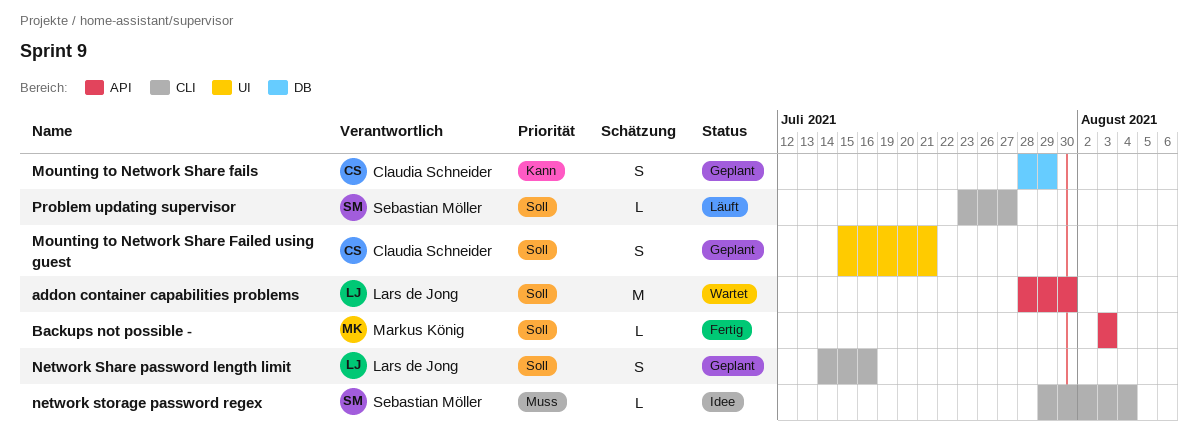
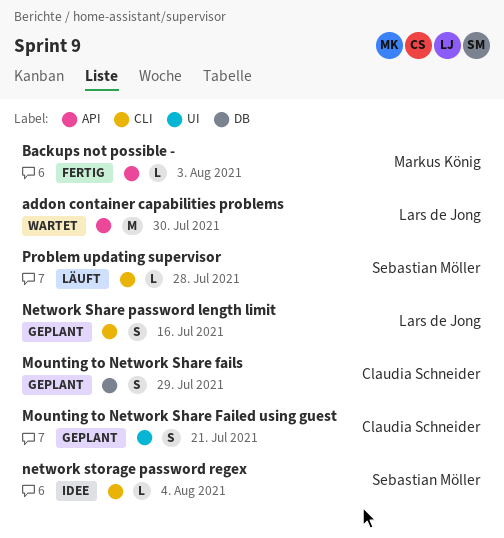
Problem updating supervisor, due: Jul 27 -> Jul 28

